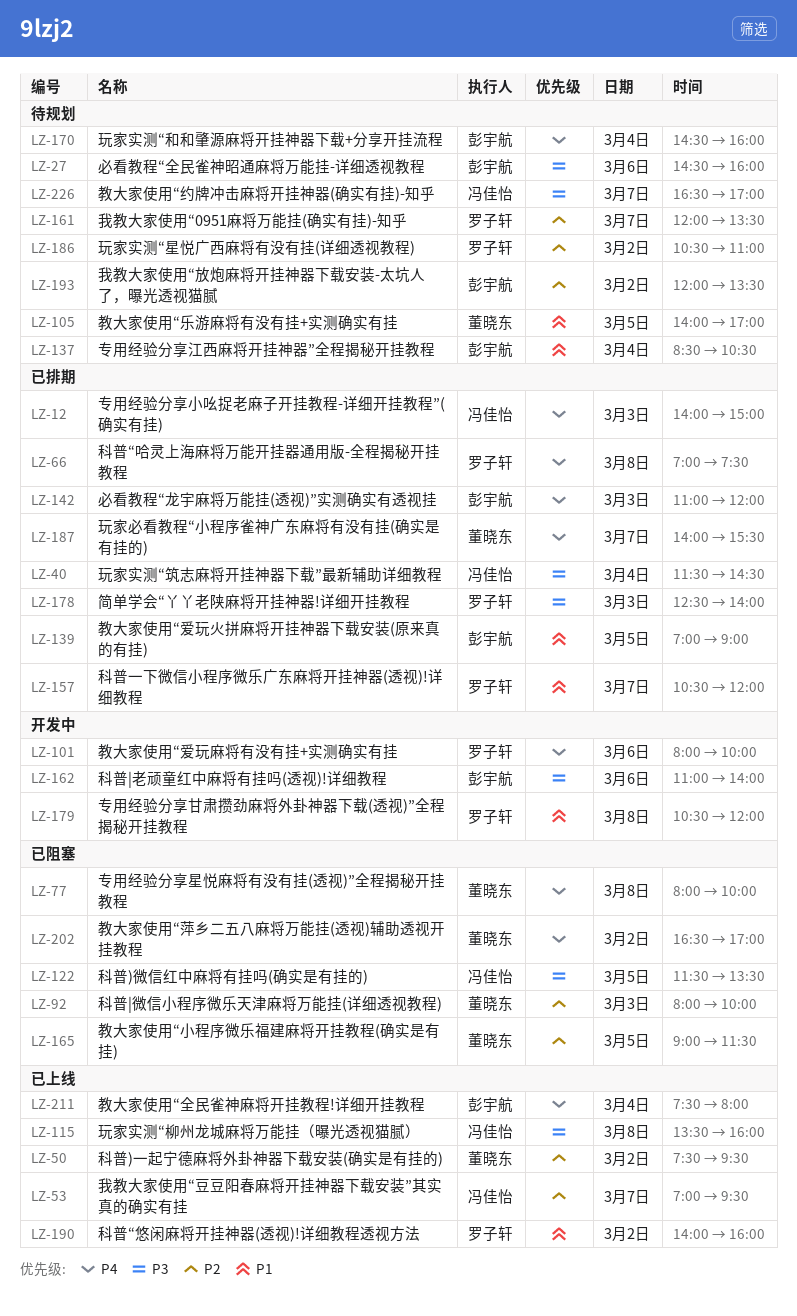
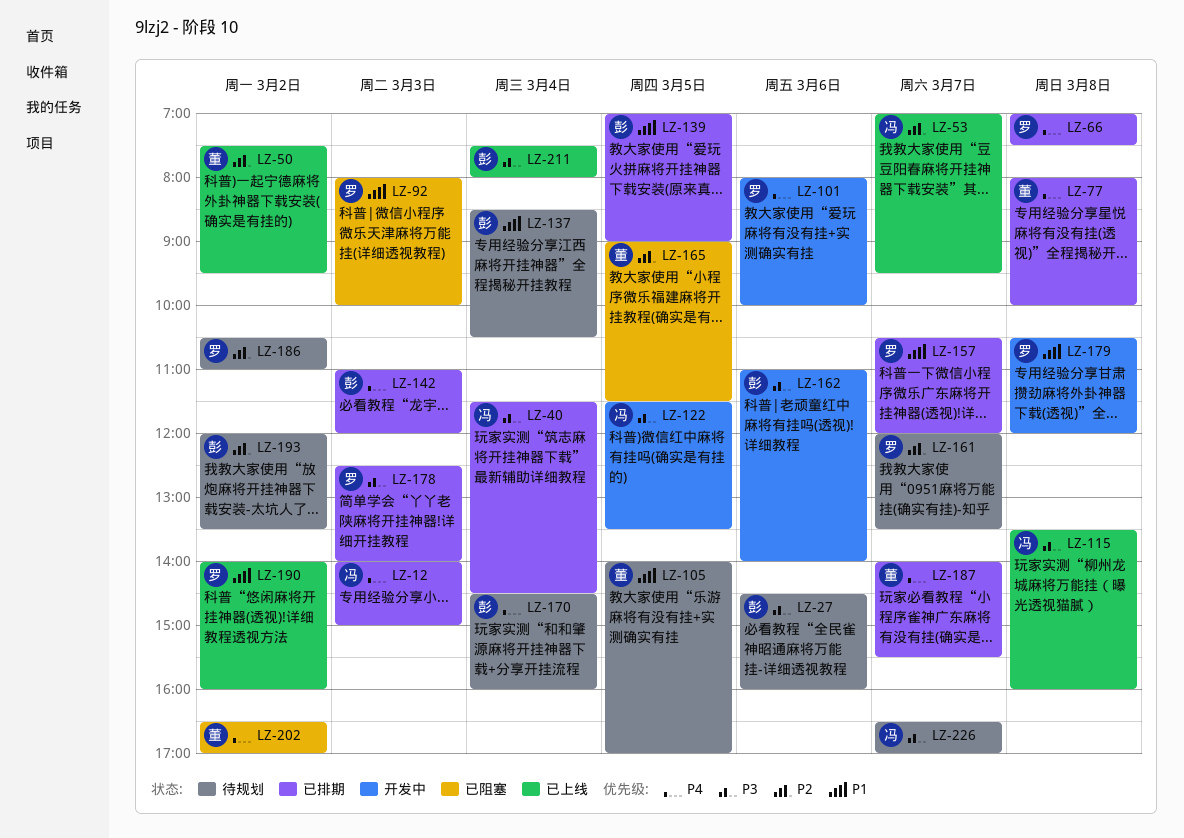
LZ-77, status: 已阻塞 -> 已排期
LZ-92, owner: 董晓东 -> 罗子轩
LZ-92, priority: P2 -> P1
LZ-122, status: 已阻塞 -> 开发中
LZ-211, priority: P4 -> P3

